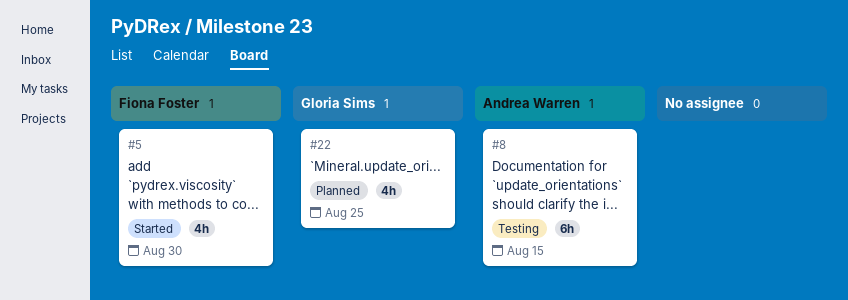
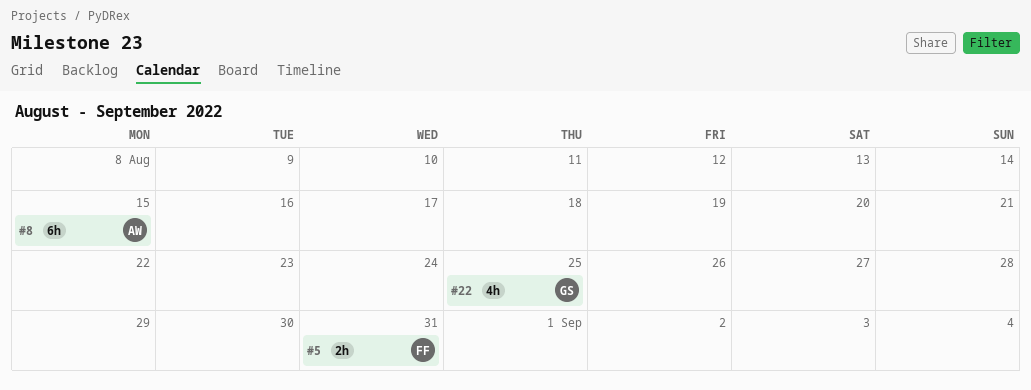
#5, estimate: 4h -> 2h
#5, due: Aug 30 -> Aug 31

